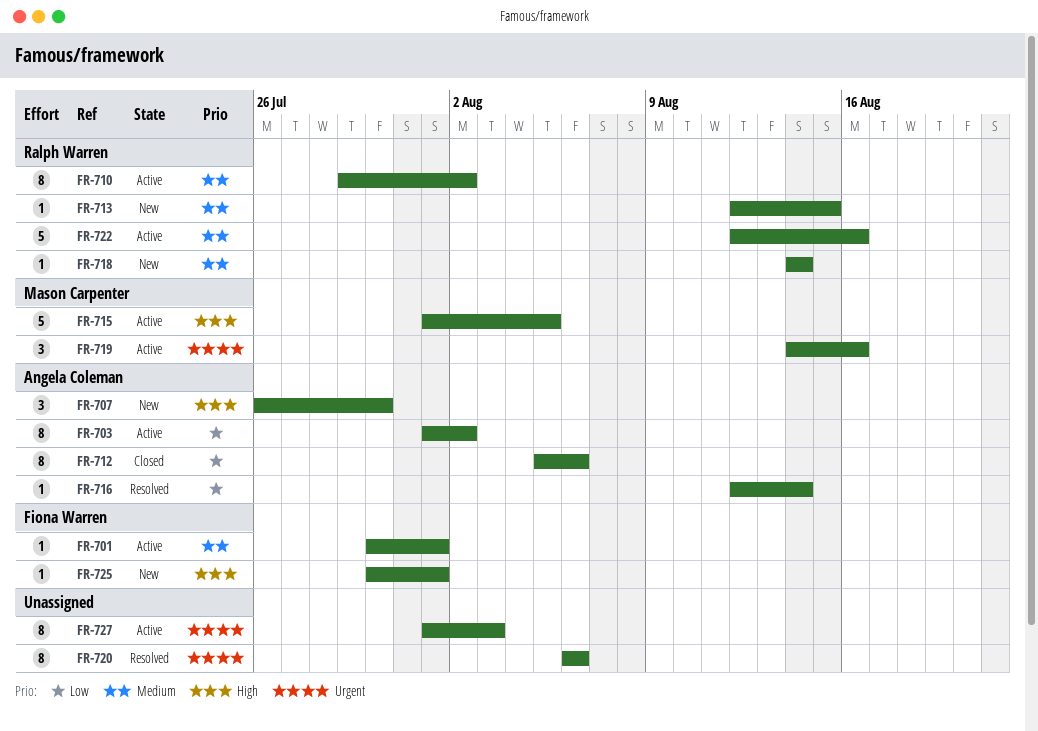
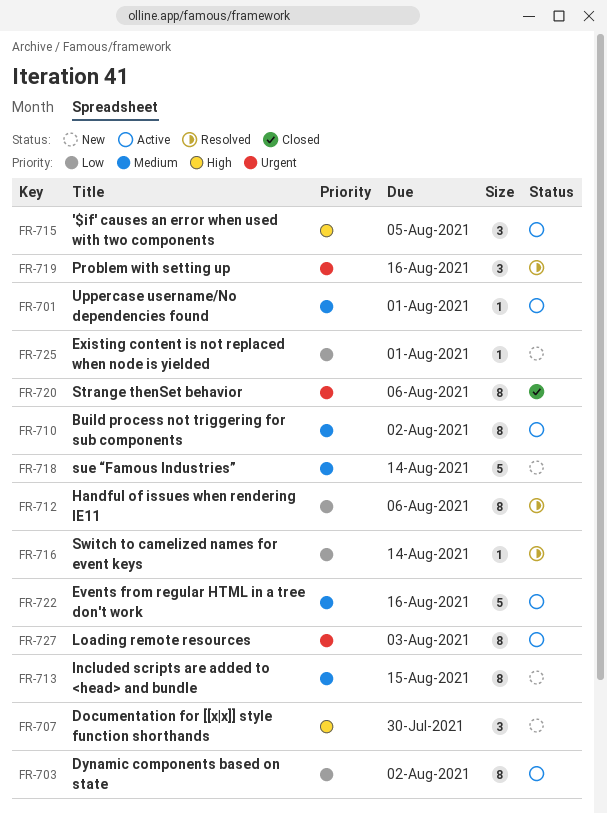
FR-712, status: Closed -> Resolved
FR-713, estimate: 1 -> 8
FR-715, estimate: 5 -> 3
FR-718, estimate: 1 -> 5
FR-719, status: Active -> Resolved
FR-720, status: Resolved -> Closed
FR-725, priority: High -> Low

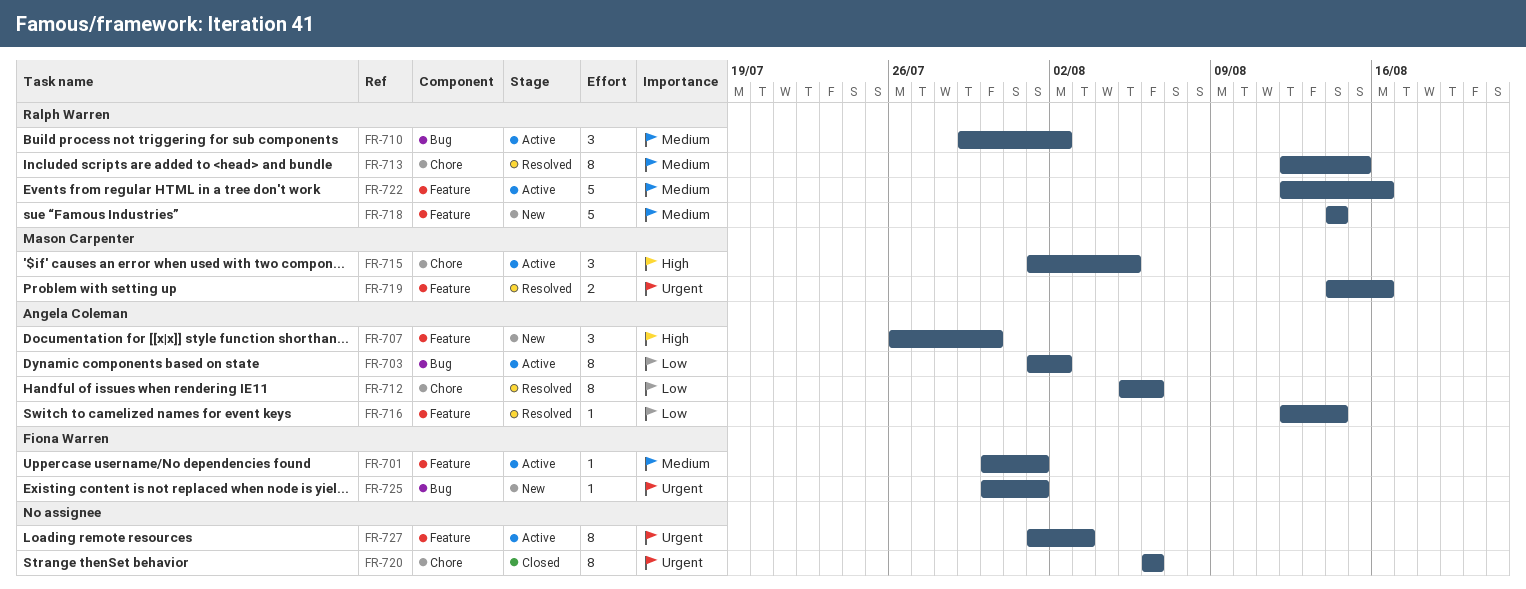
FR-710, estimate: 8 -> 3
FR-713, status: New -> Resolved
FR-719, estimate: 3 -> 2
FR-725, priority: Low -> Urgent

